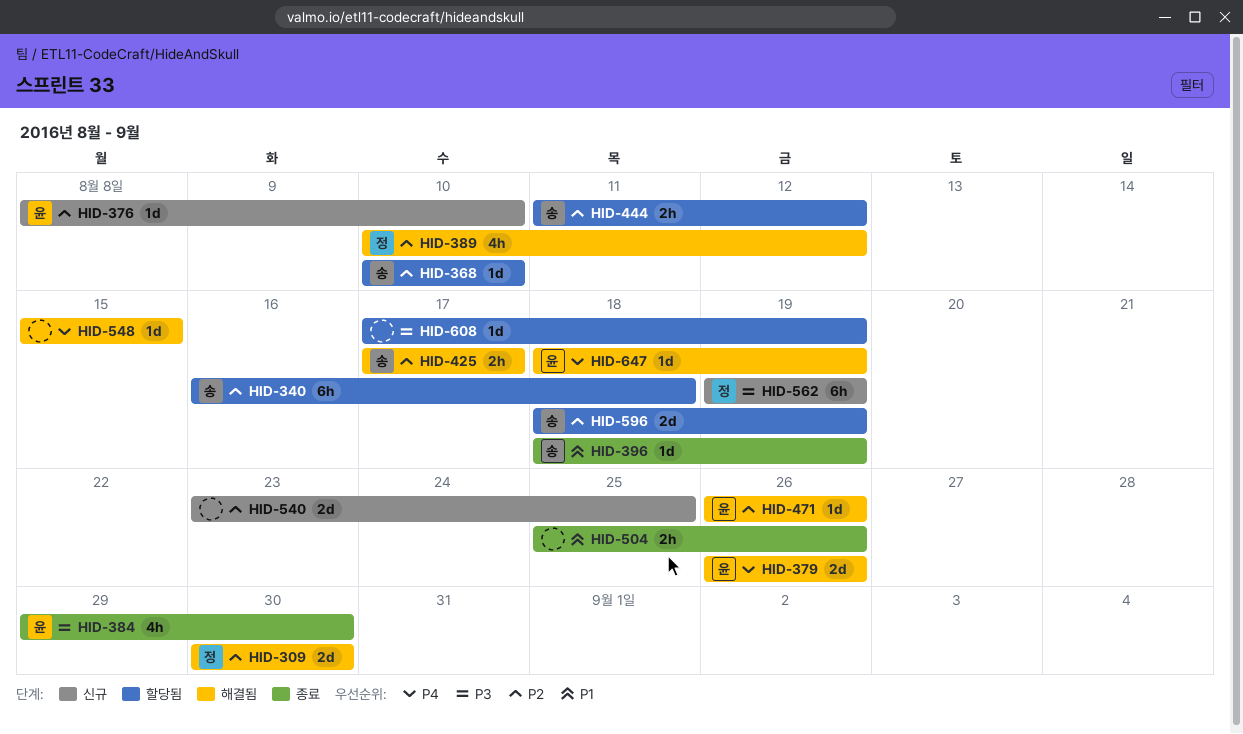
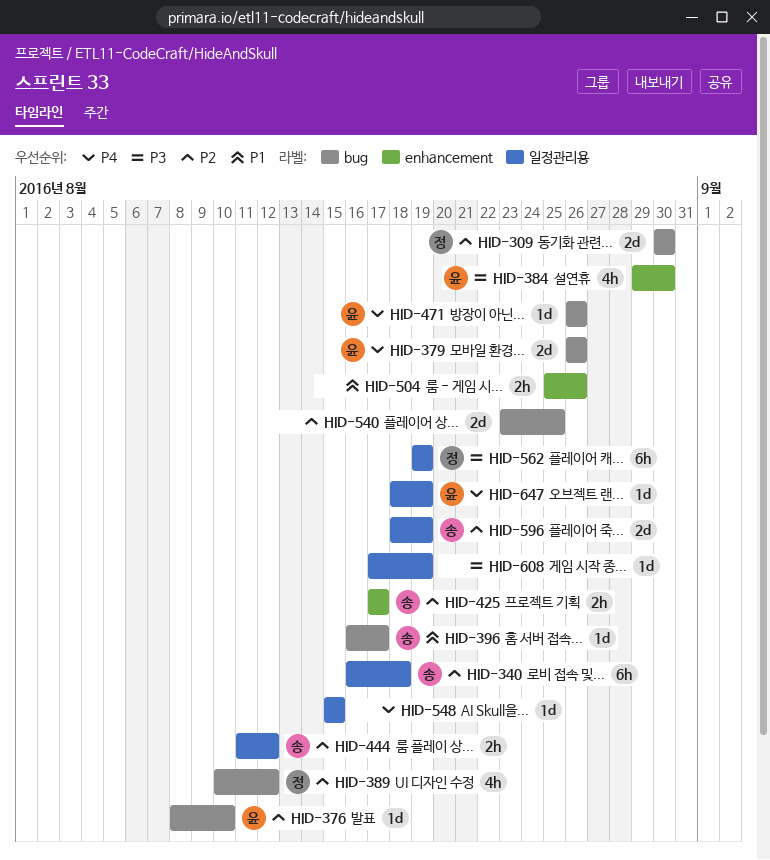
HID-368: present -> none
HID-396, start: Aug 18 -> Aug 16
HID-396, due: Aug 19 -> Aug 17
HID-471, priority: P2 -> P4

